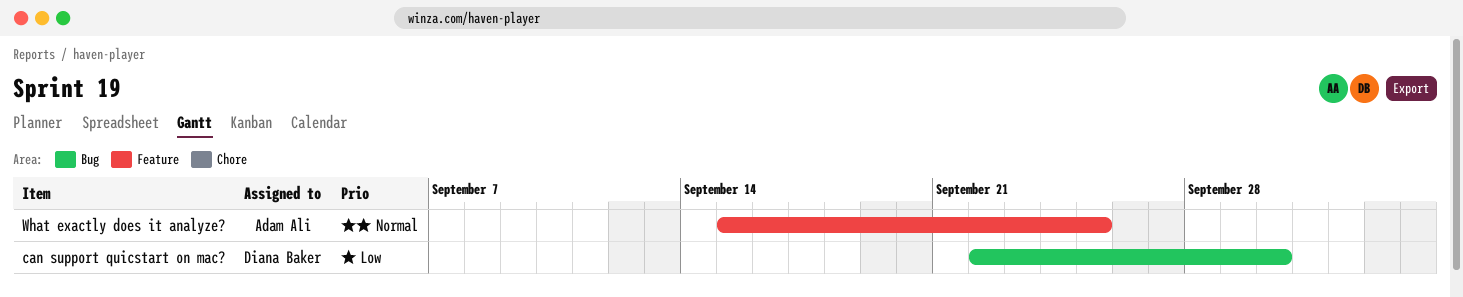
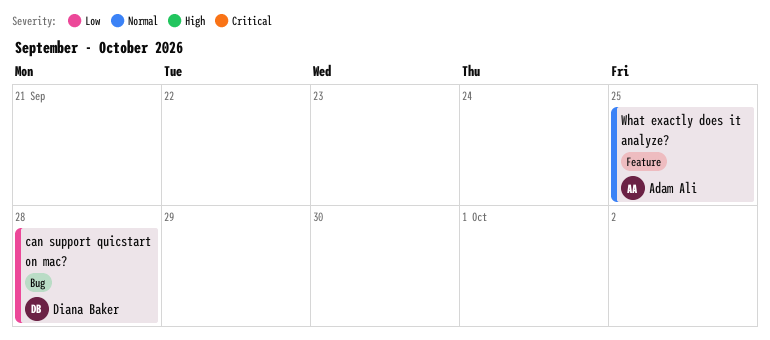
can support quicstart on mac?, due: Sep 30 -> Sep 28

